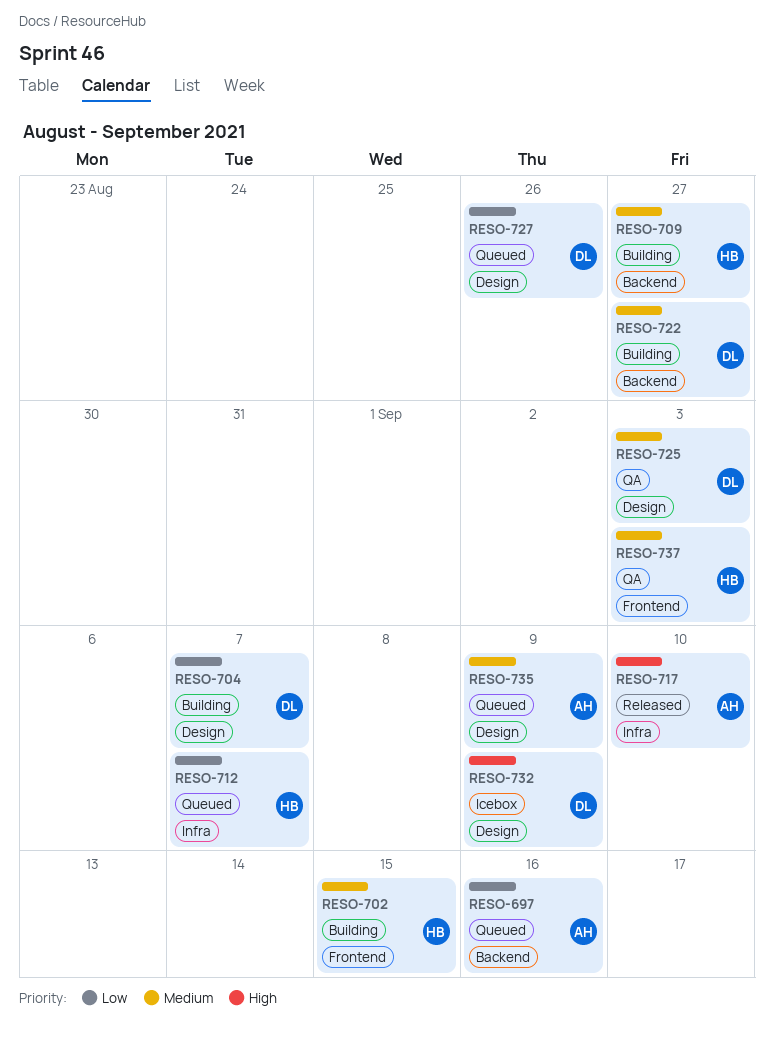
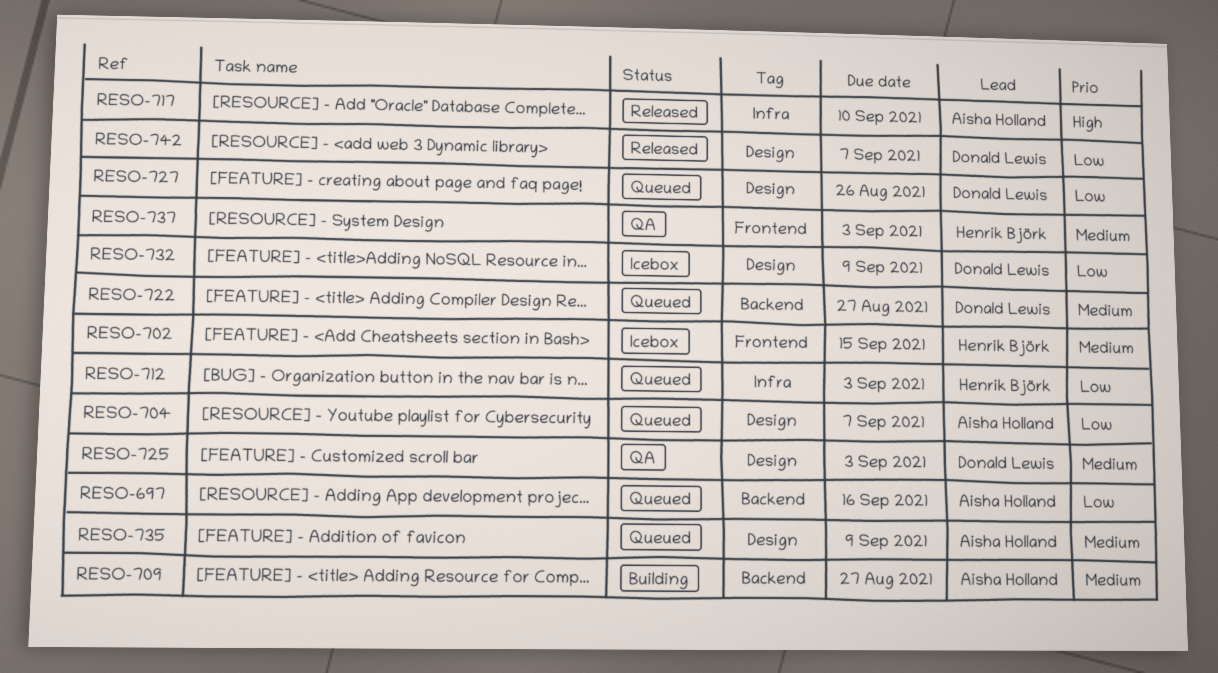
RESO-702, status: Building -> Icebox
RESO-704, status: Building -> Queued
RESO-704, owner: Donald Lewis -> Aisha Holland
RESO-709, owner: Henrik Björk -> Aisha Holland
RESO-712, due: Sep 7 -> Sep 3
RESO-722, status: Building -> Queued
RESO-732, priority: High -> Low
RESO-742: none -> present

